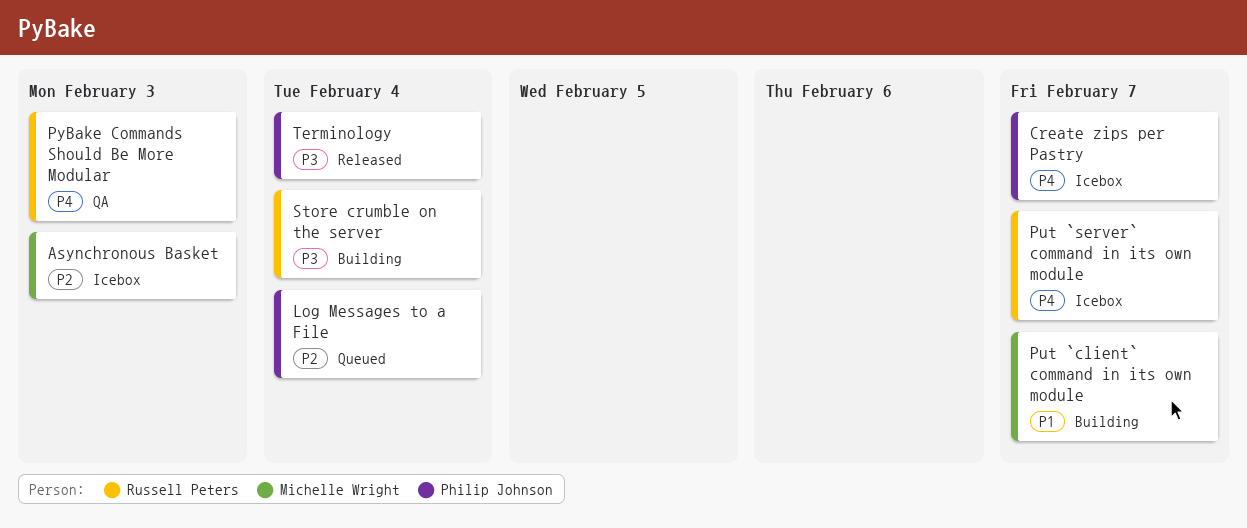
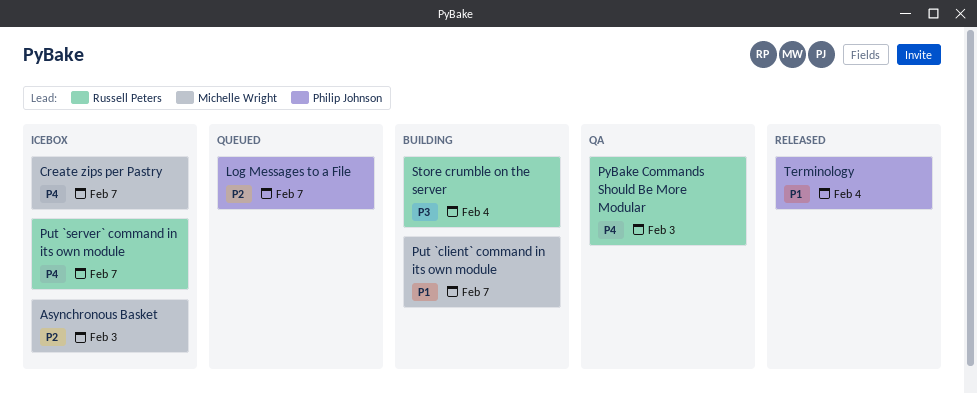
Create zips per Pastry, owner: Philip Johnson -> Michelle Wright
Log Messages to a File, due: Feb 4 -> Feb 7
Terminology, priority: P3 -> P1

